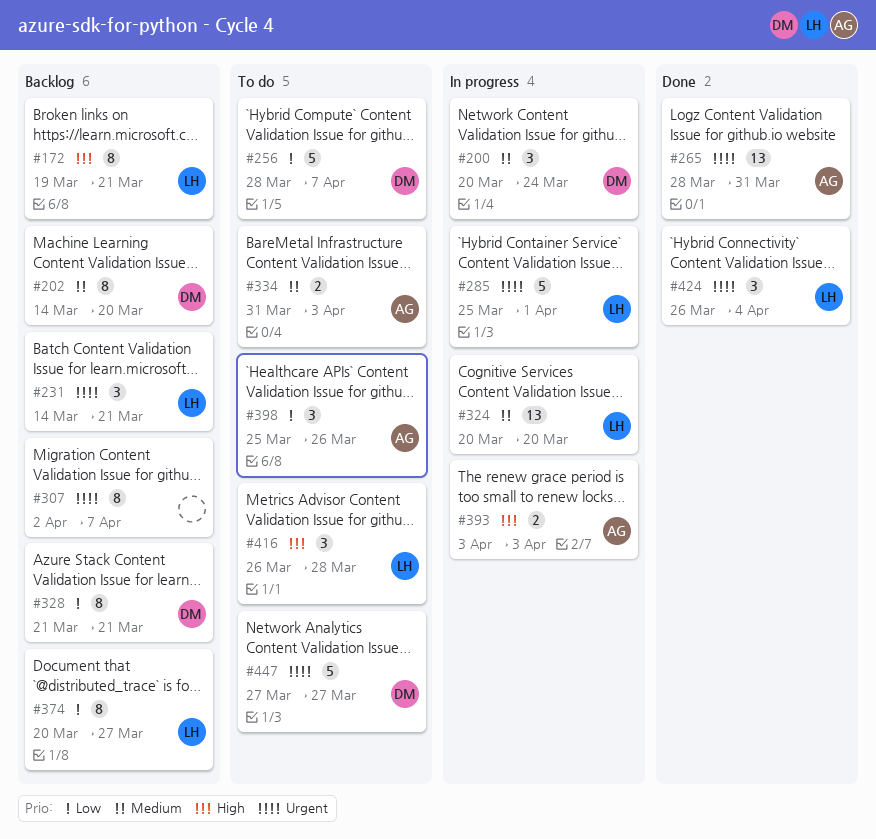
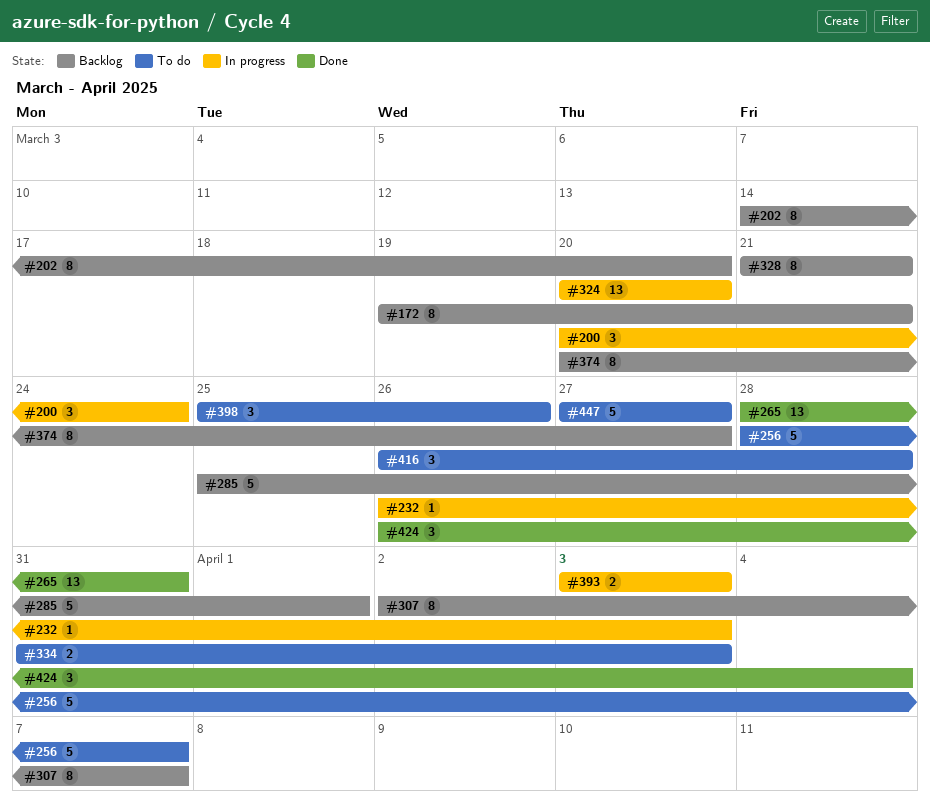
#231: present -> none
#232: none -> present
#285, status: In progress -> Backlog

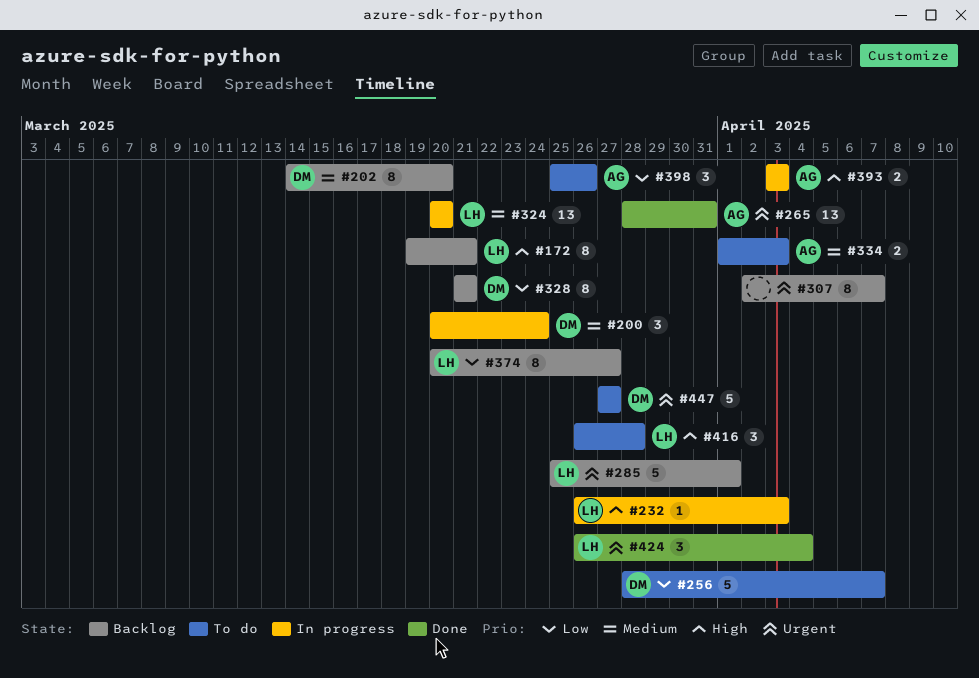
#334, start: Mar 31 -> Apr 1

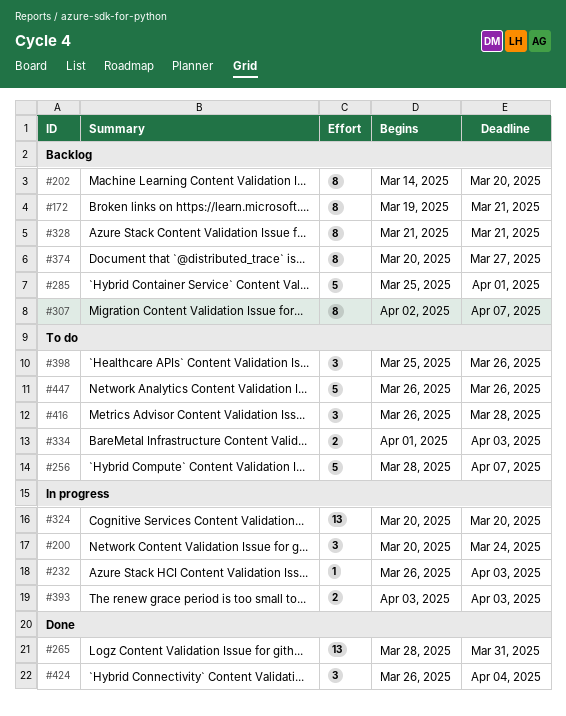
#447, start: Mar 27 -> Mar 26
#447, due: Mar 27 -> Mar 26

